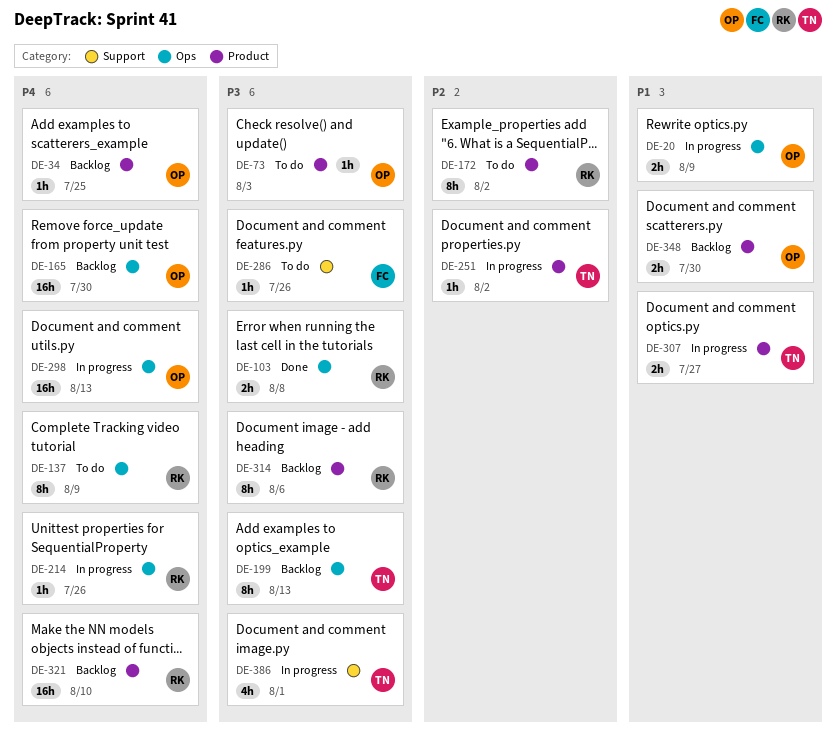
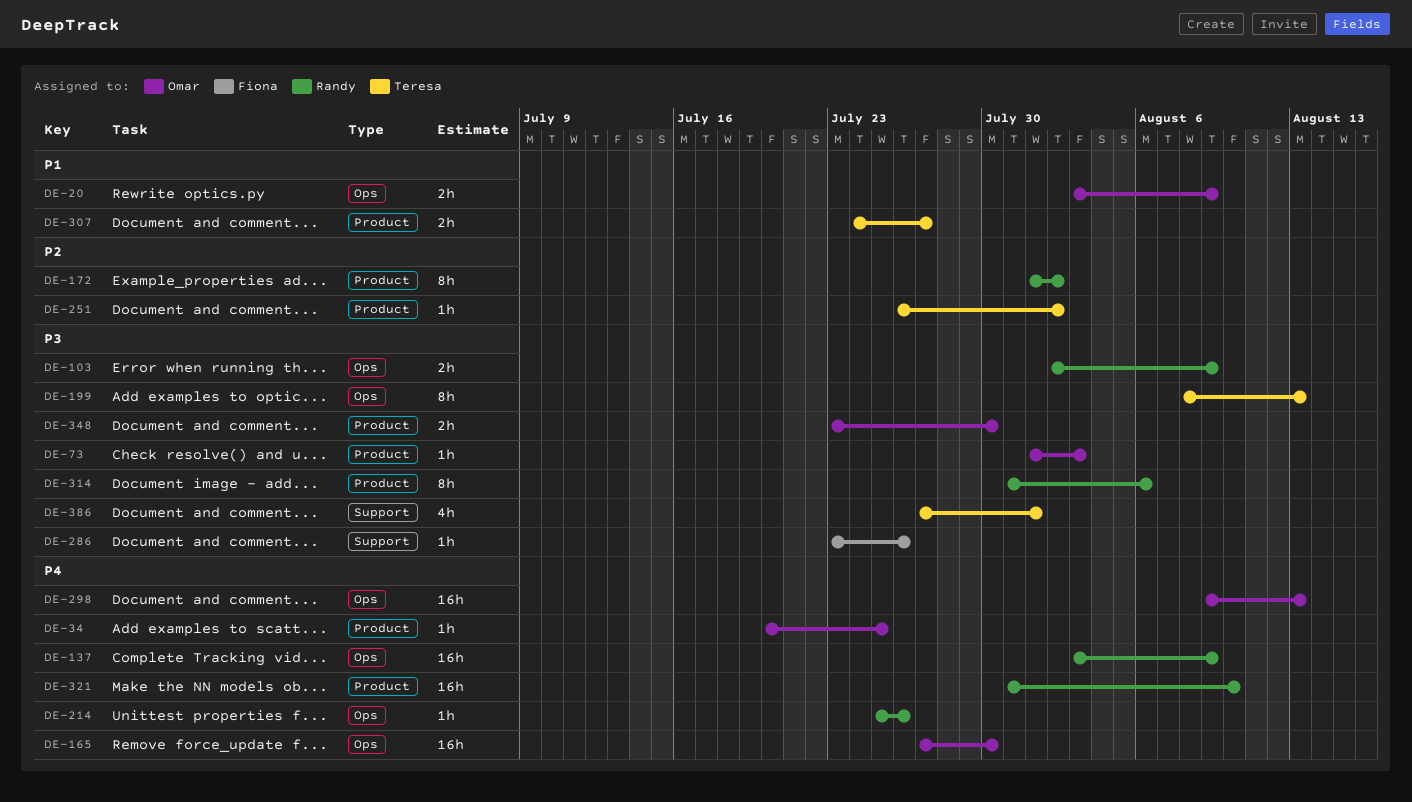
DE-103, due: Aug 8 -> Aug 9
DE-137, estimate: 8h -> 16h
DE-348, priority: P1 -> P3

